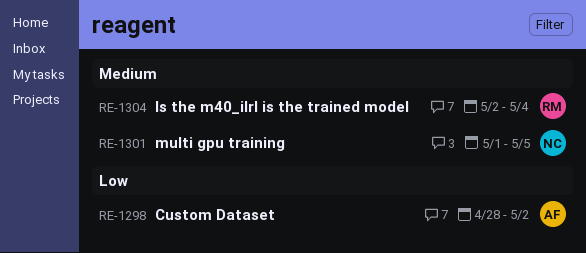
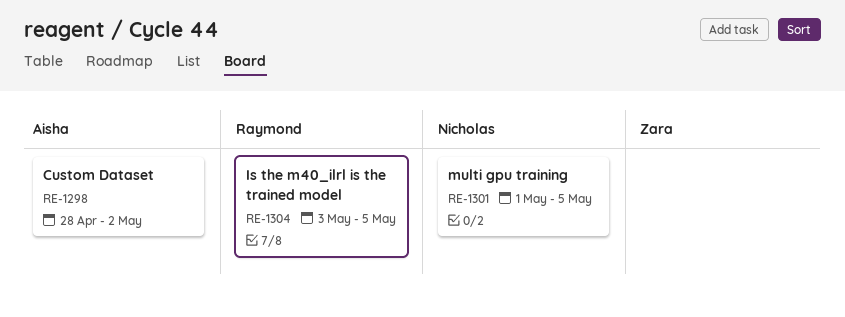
RE-1304, start: May 2 -> May 3
RE-1304, due: May 4 -> May 5

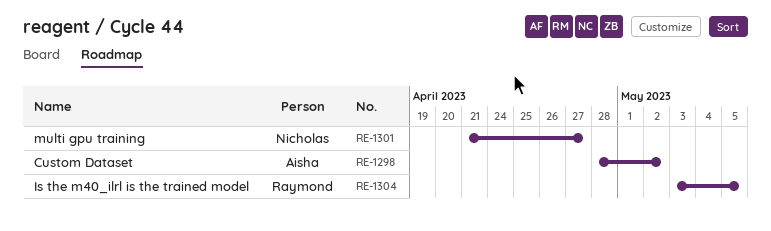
RE-1301, start: May 1 -> Apr 21
RE-1301, due: May 5 -> Apr 27

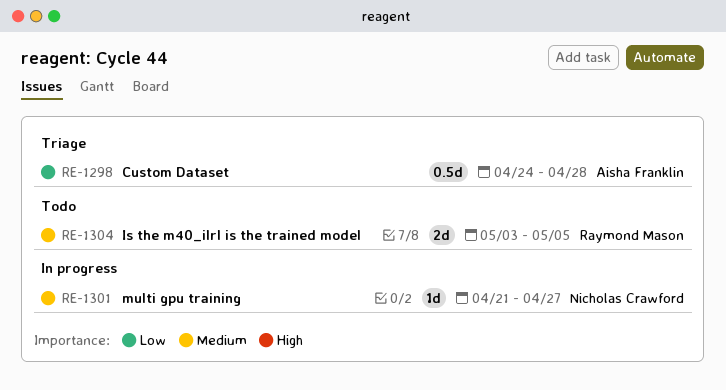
RE-1298, start: Apr 28 -> Apr 24
RE-1298, due: May 2 -> Apr 28

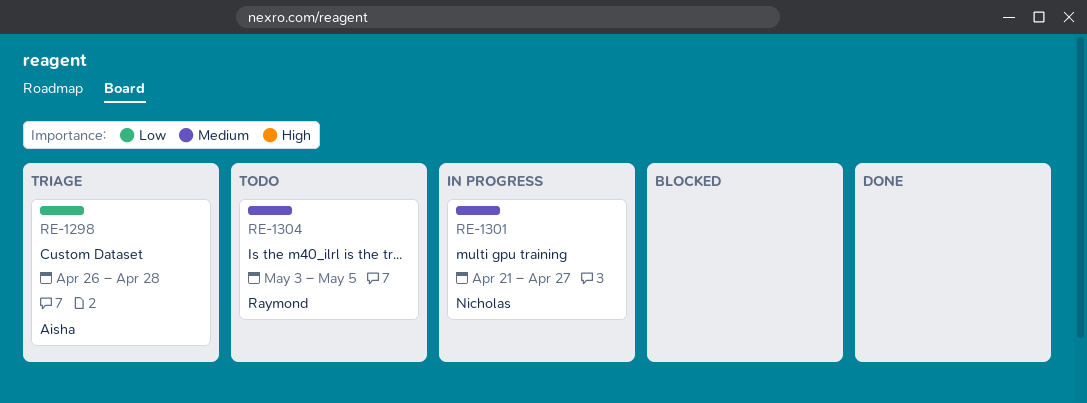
RE-1298, start: Apr 24 -> Apr 26

